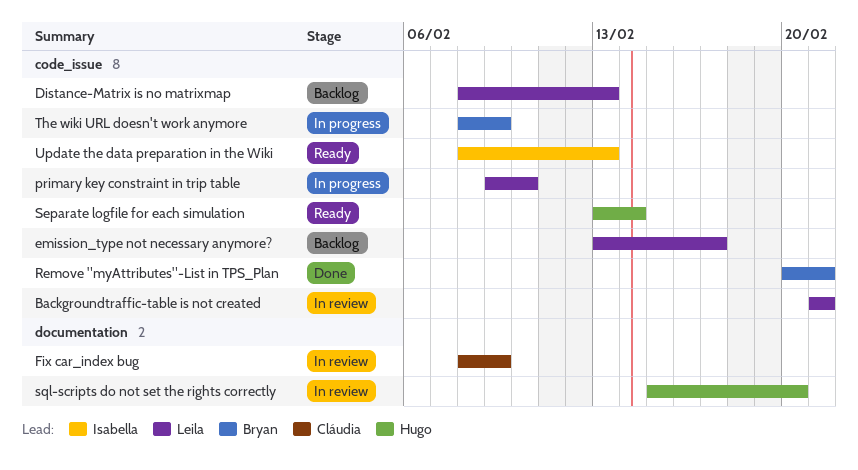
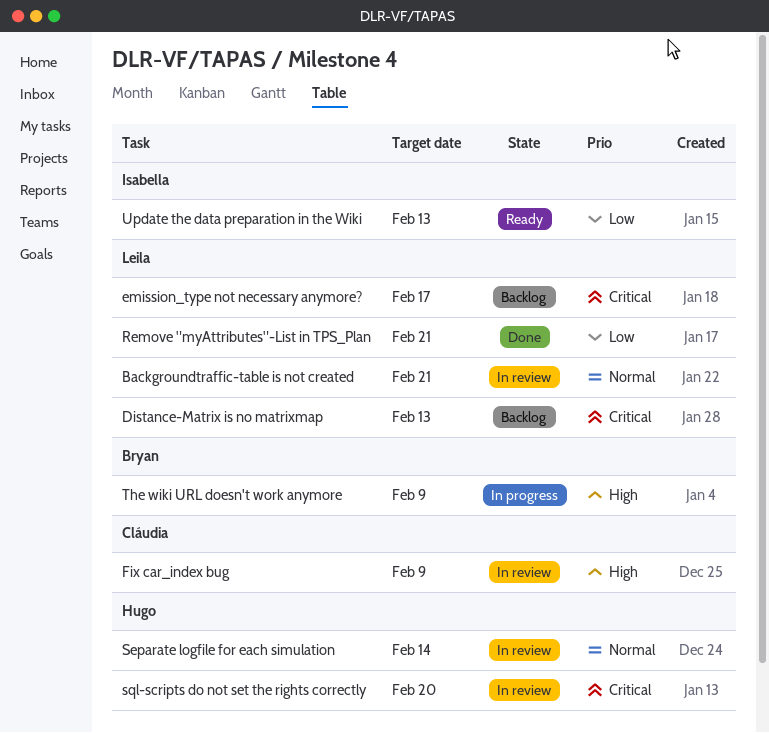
primary key constraint in trip table: present -> none
Remove "myAttributes"-List in TPS_Plan, owner: Bryan -> Leila
Separate logfile for each simulation, status: Ready -> In review

